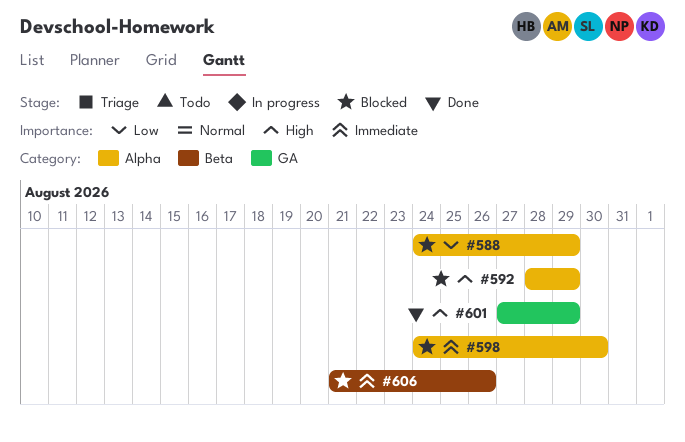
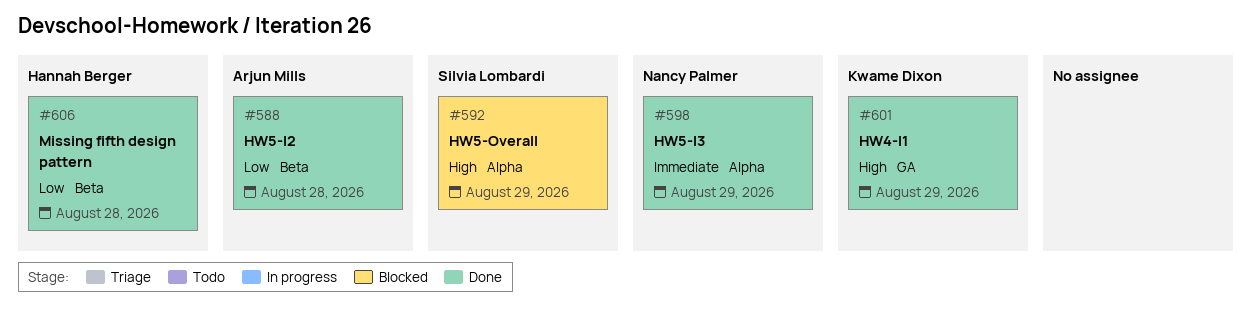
#588, status: Blocked -> Done
#588, label: Alpha -> Beta
#588, due: Aug 29 -> Aug 28
#598, status: Blocked -> Done
#598, due: Aug 30 -> Aug 29
#606, status: Blocked -> Done
#606, priority: Immediate -> Low
#606, due: Aug 26 -> Aug 28

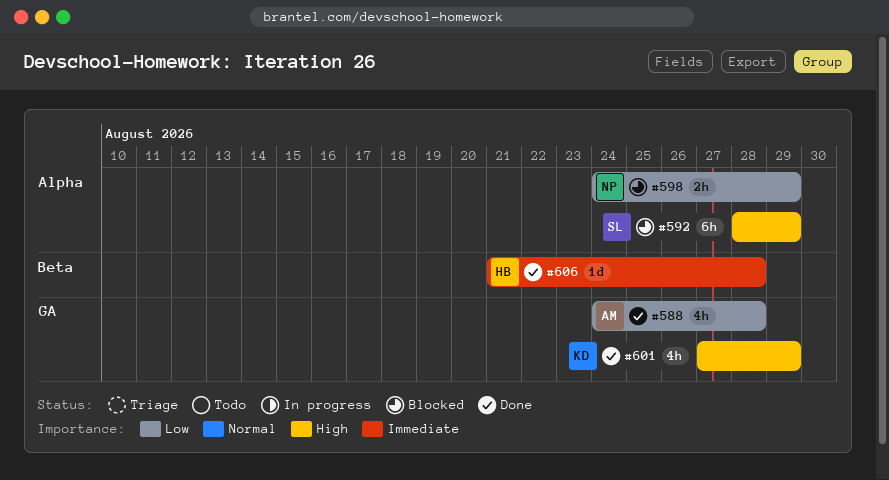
#588, label: Beta -> GA
#598, status: Done -> Blocked
#598, priority: Immediate -> Low
#606, priority: Low -> Immediate

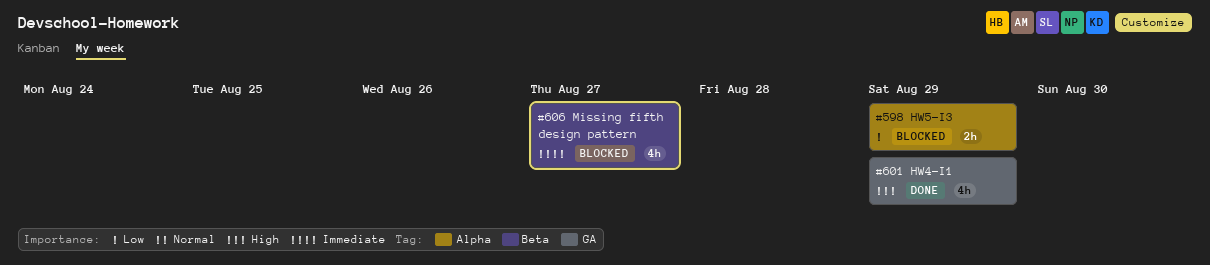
#588: present -> none
#592: present -> none
#606, status: Done -> Blocked
#606, estimate: 1d -> 4h
#606, due: Aug 28 -> Aug 27

